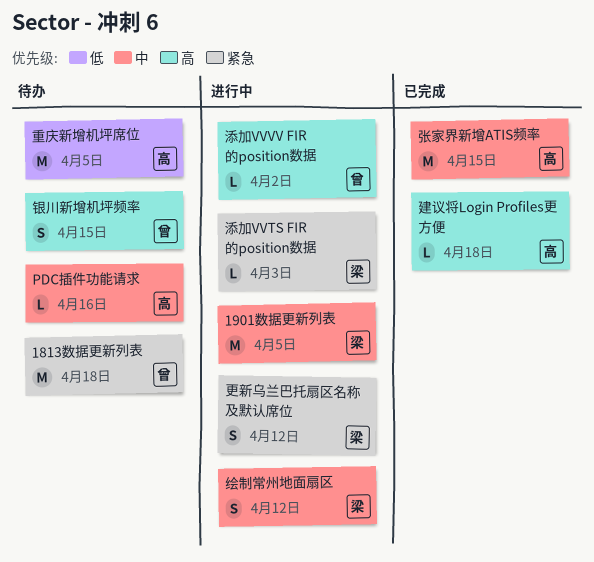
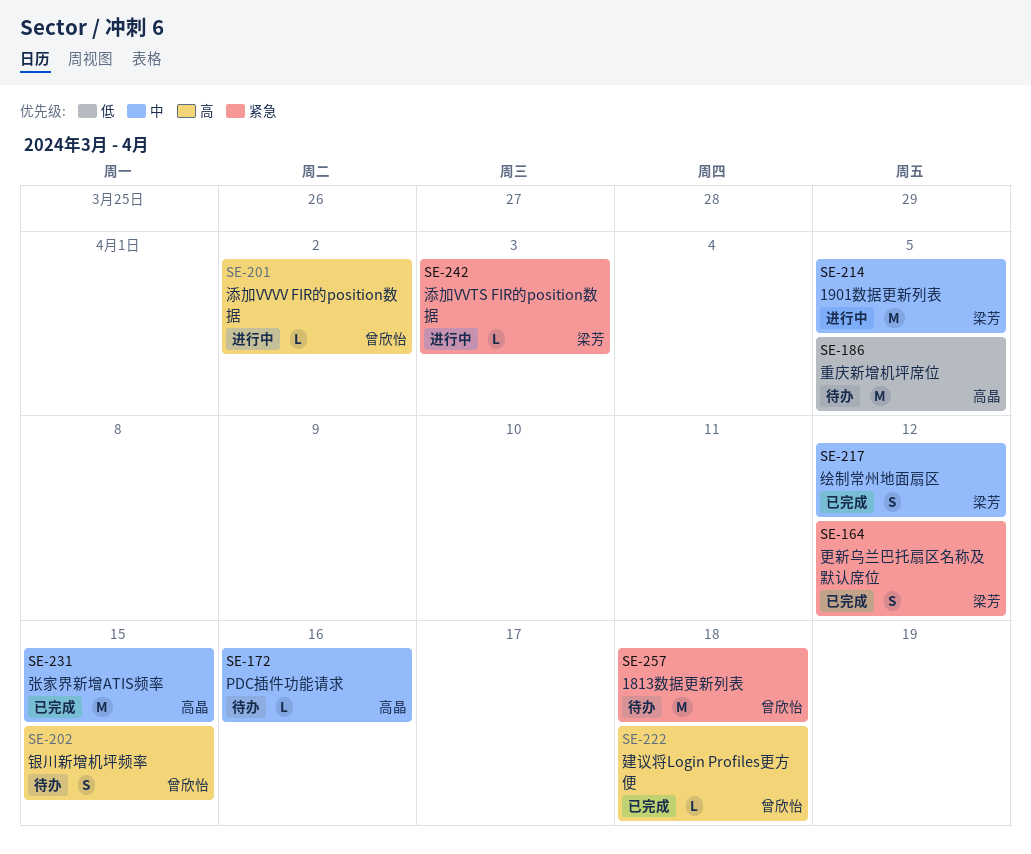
建议将Login Profiles更方便, owner: 高晶 -> 曾欣怡
更新乌兰巴托扇区名称及默认席位, status: 进行中 -> 已完成
绘制常州地面扇区, status: 进行中 -> 已完成

